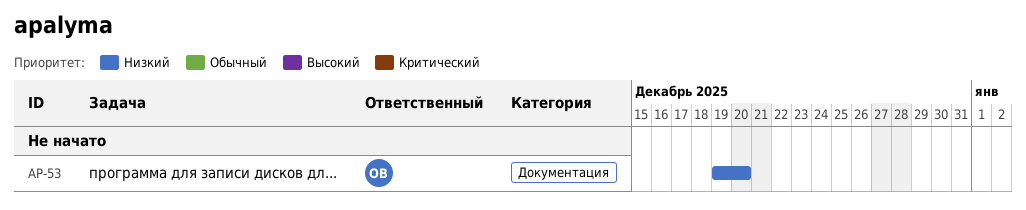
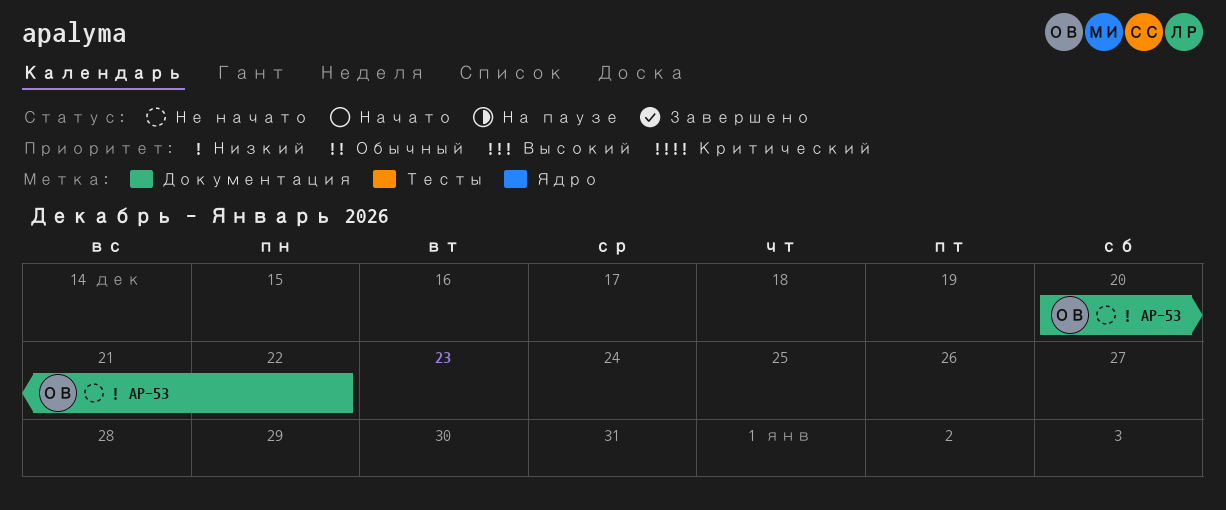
AP-53, start: Dec 19 -> Dec 20
AP-53, due: Dec 20 -> Dec 22

